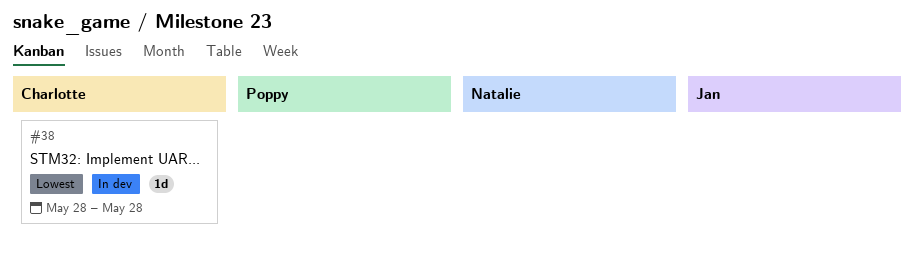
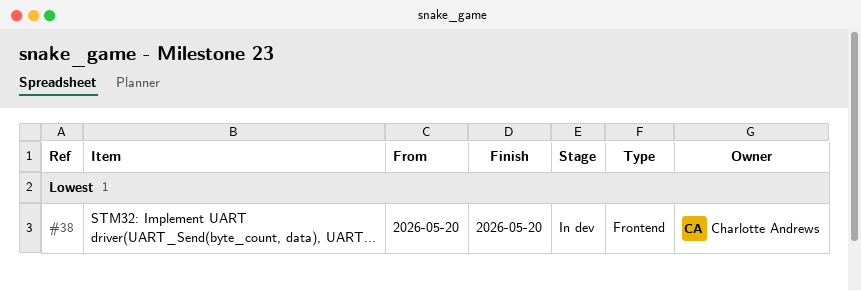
#38, start: May 28 -> May 20
#38, due: May 28 -> May 20

